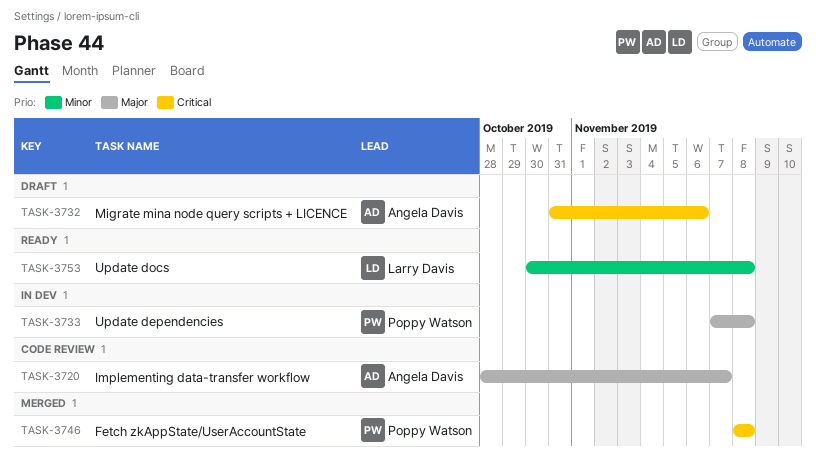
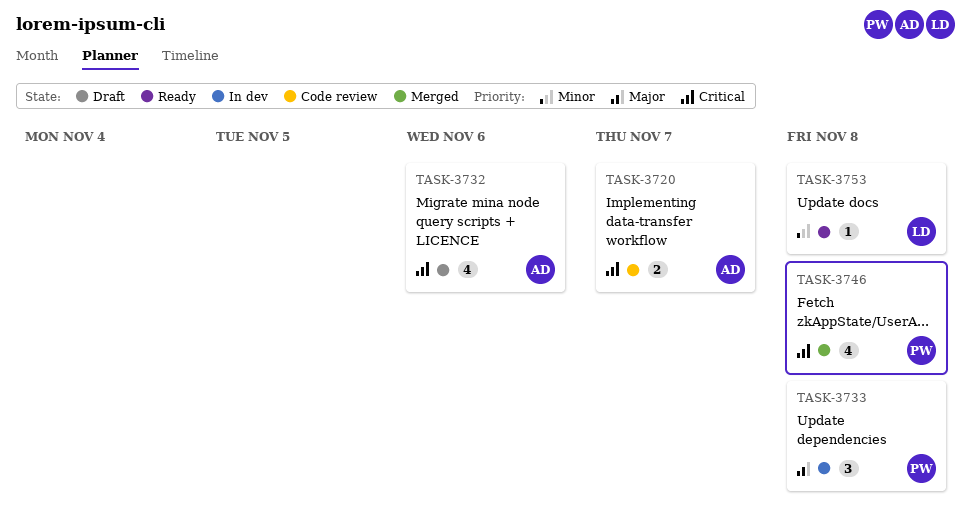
TASK-3720, priority: Major -> Critical

